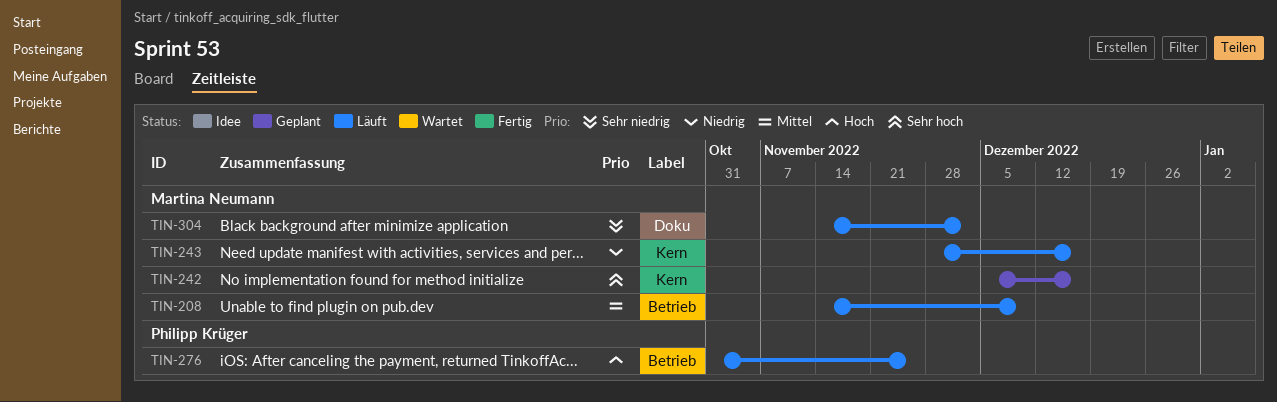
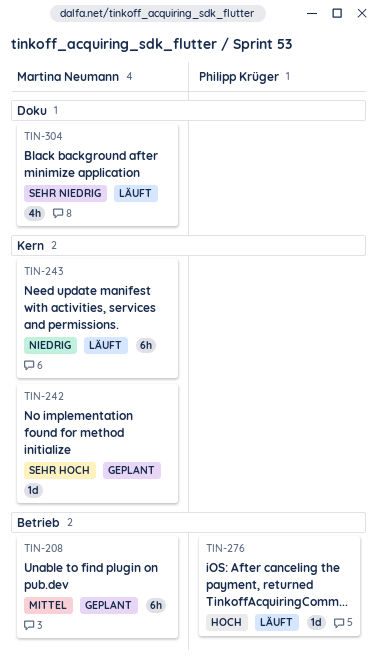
TIN-208, status: Läuft -> Geplant

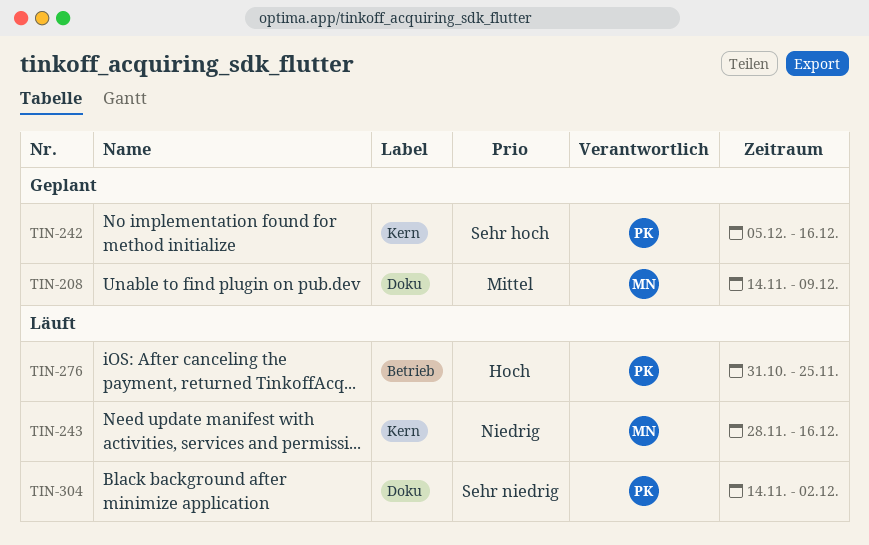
TIN-208, label: Betrieb -> Doku
TIN-242, owner: Martina Neumann -> Philipp Krüger
TIN-304, owner: Martina Neumann -> Philipp Krüger

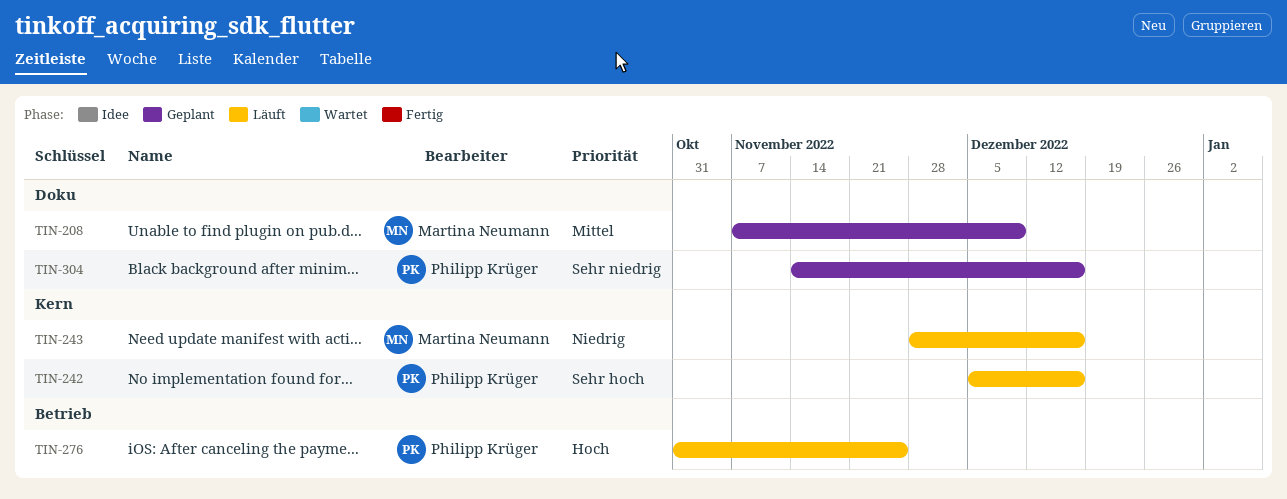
TIN-208, start: Nov 14 -> Nov 7
TIN-242, status: Geplant -> Läuft
TIN-304, status: Läuft -> Geplant
TIN-304, due: Dec 2 -> Dec 16

